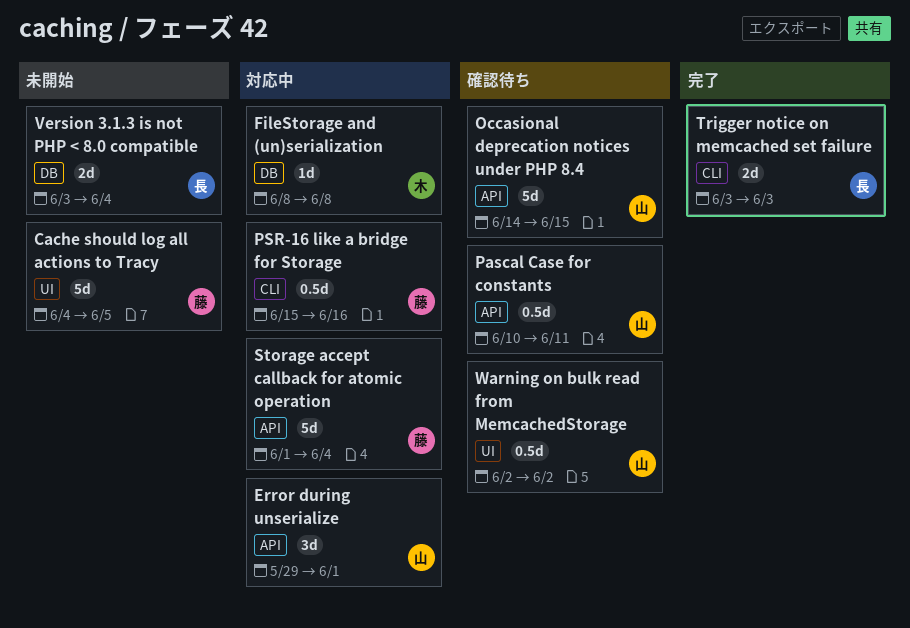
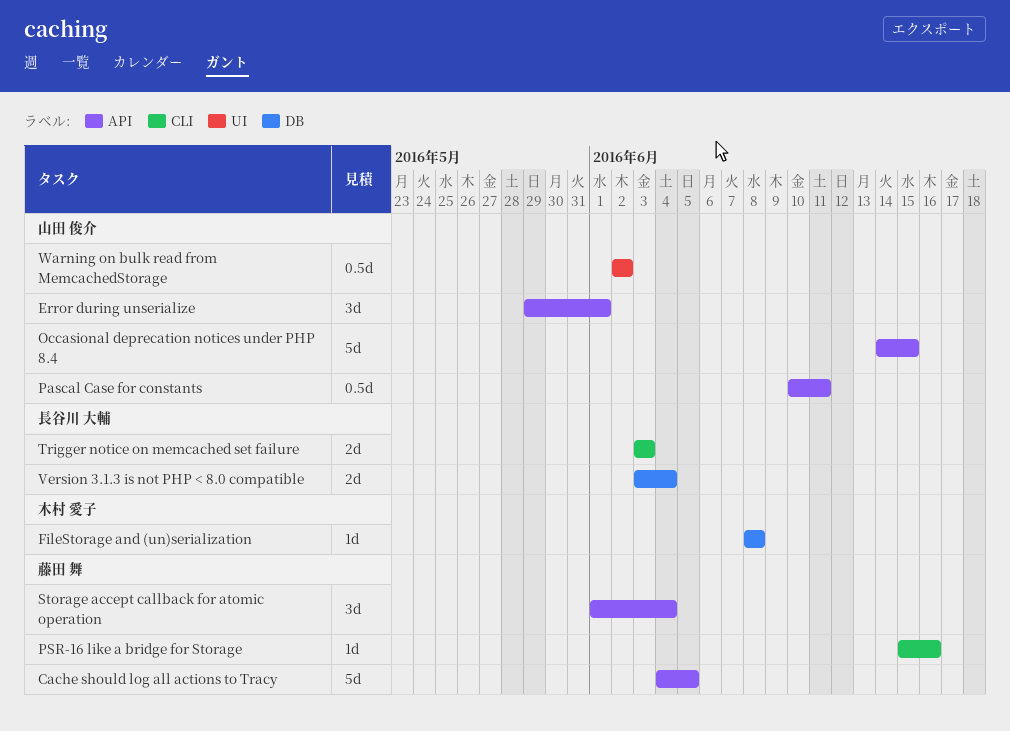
Cache should log all actions to Tracy, label: UI -> API
PSR-16 like a bridge for Storage, estimate: 0.5d -> 1d
Storage accept callback for atomic operation, estimate: 5d -> 3d

